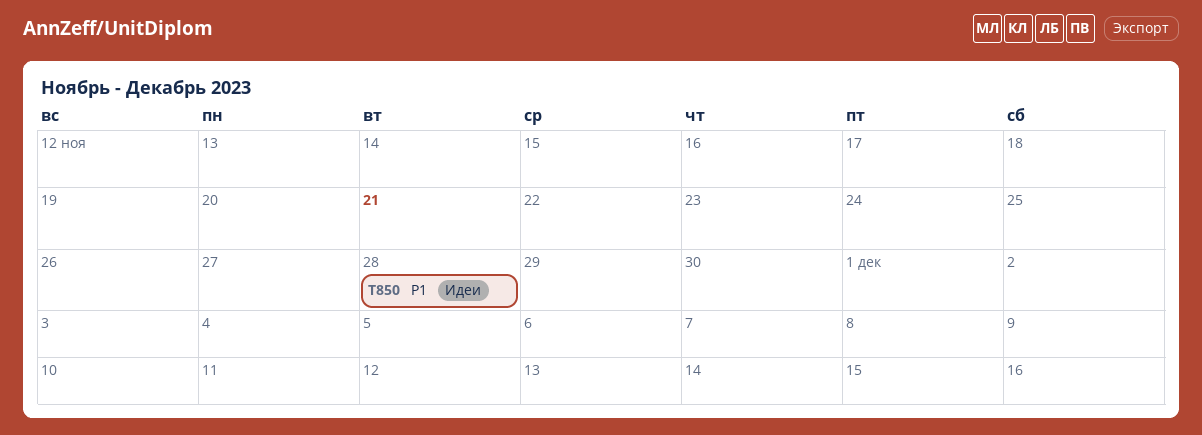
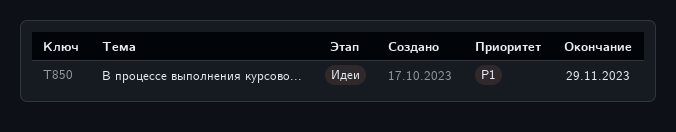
T850, due: Nov 28 -> Nov 29

